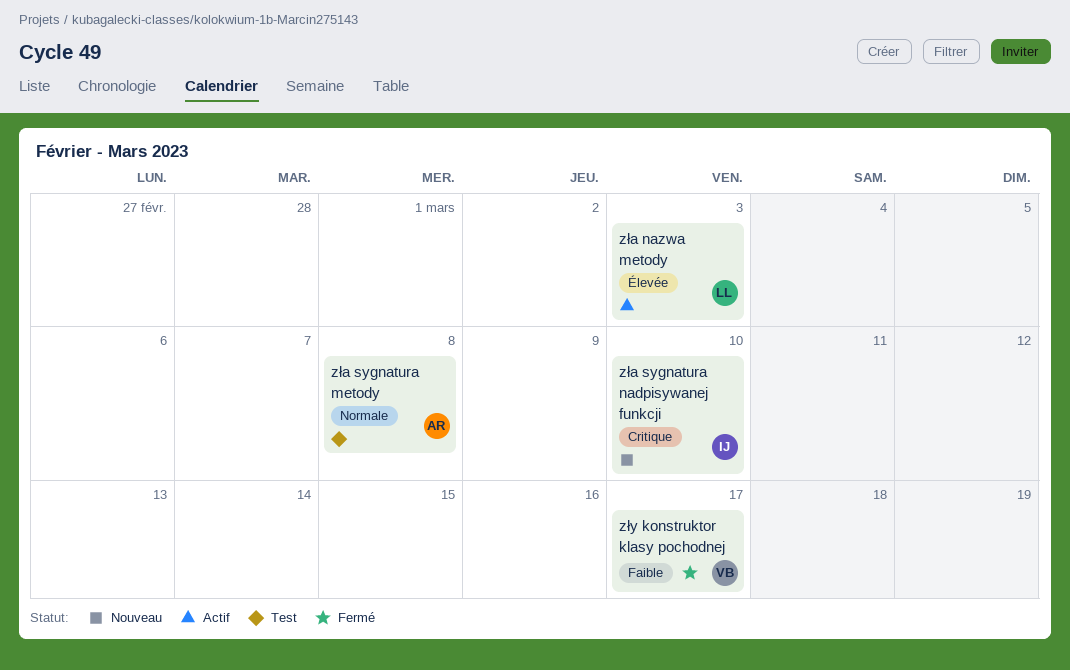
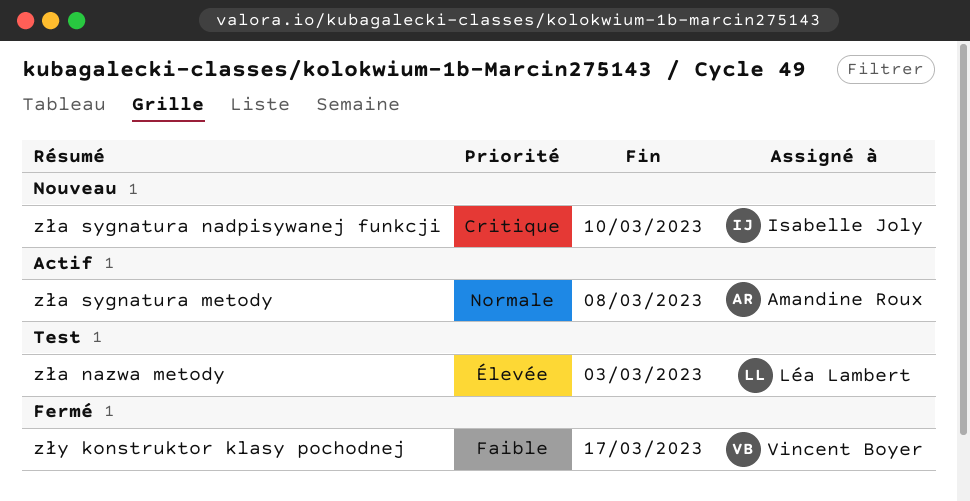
zła nazwa metody, status: Actif -> Test
zła sygnatura metody, status: Test -> Actif

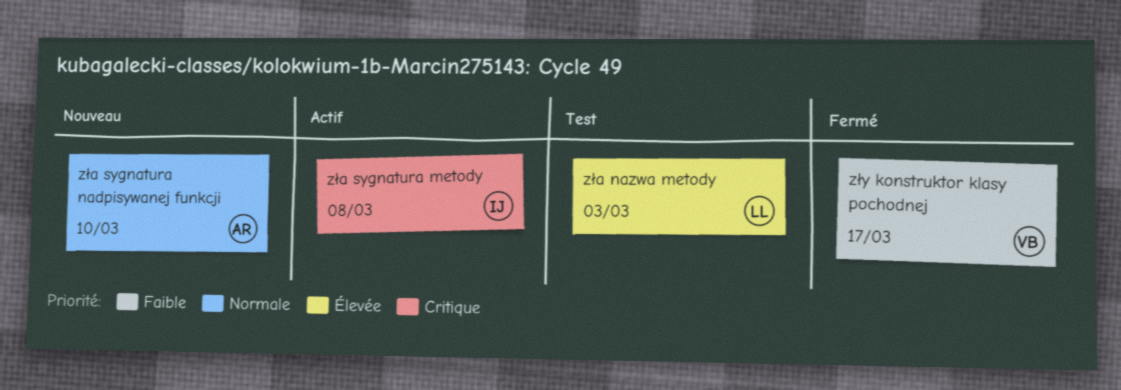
zła sygnatura metody, owner: Amandine Roux -> Isabelle Joly
zła sygnatura metody, priority: Normale -> Critique
zła sygnatura nadpisywanej funkcji, owner: Isabelle Joly -> Amandine Roux
zła sygnatura nadpisywanej funkcji, priority: Critique -> Normale

